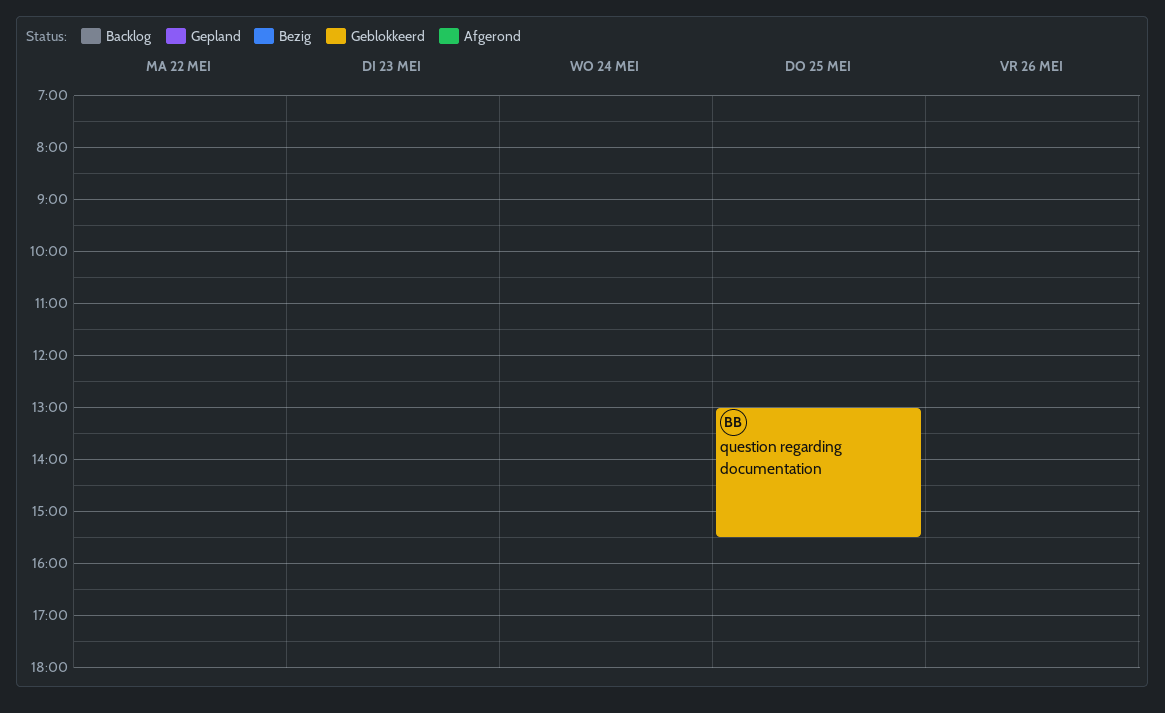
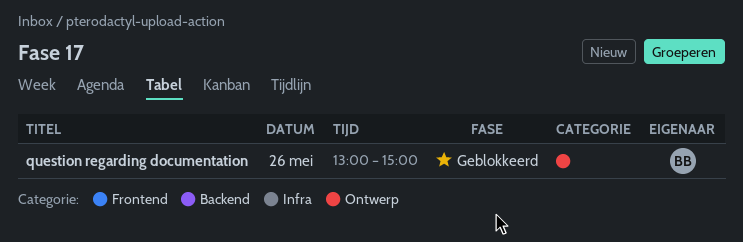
question regarding documentation, day: May 25 -> May 26
question regarding documentation, ends: 15:30 -> 15:00

